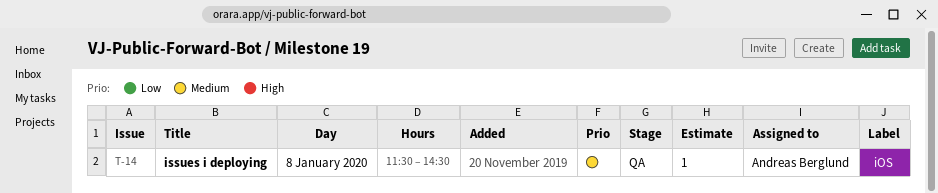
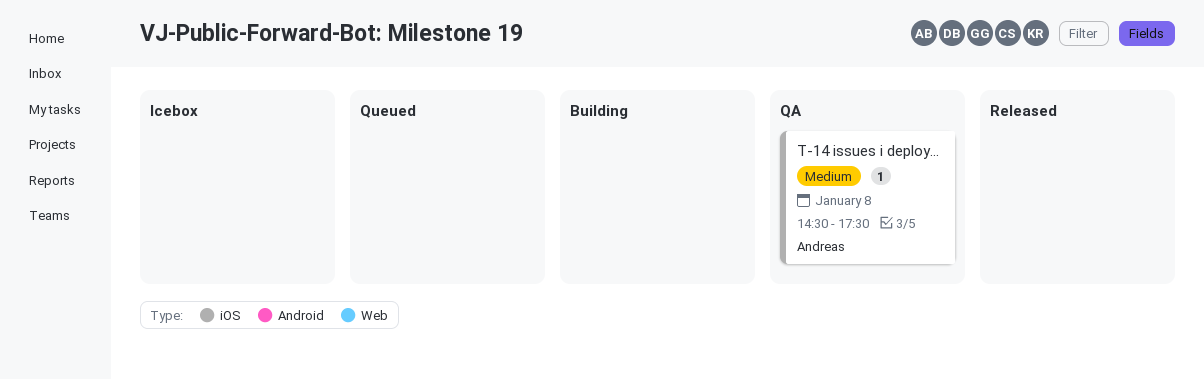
T-14, begins: 11:30 -> 14:30
T-14, ends: 14:30 -> 17:30

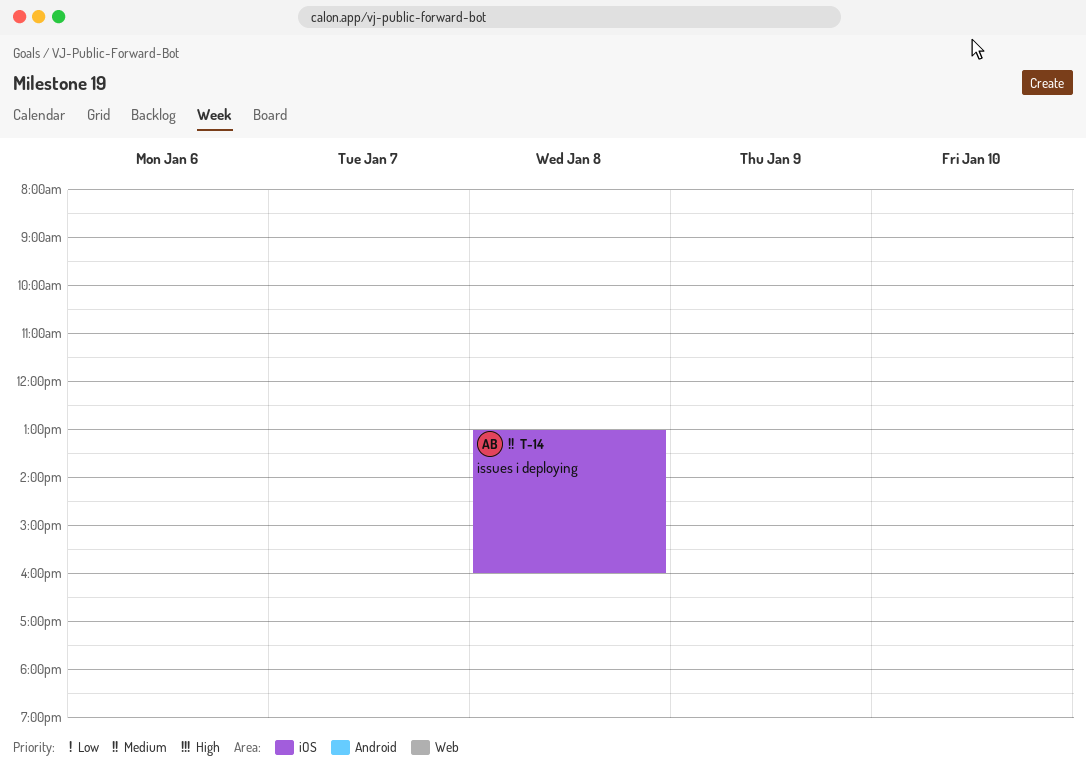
T-14, begins: 14:30 -> 13:00
T-14, ends: 17:30 -> 16:00

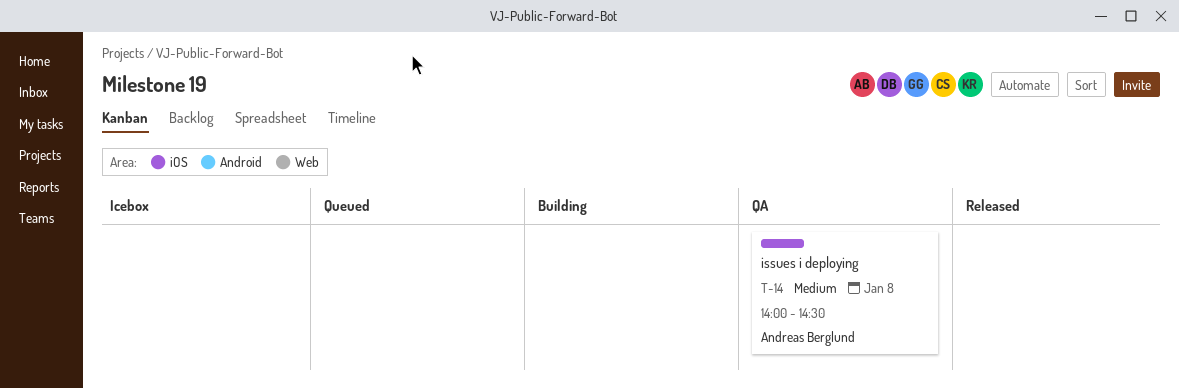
T-14, begins: 13:00 -> 14:00
T-14, ends: 16:00 -> 14:30

